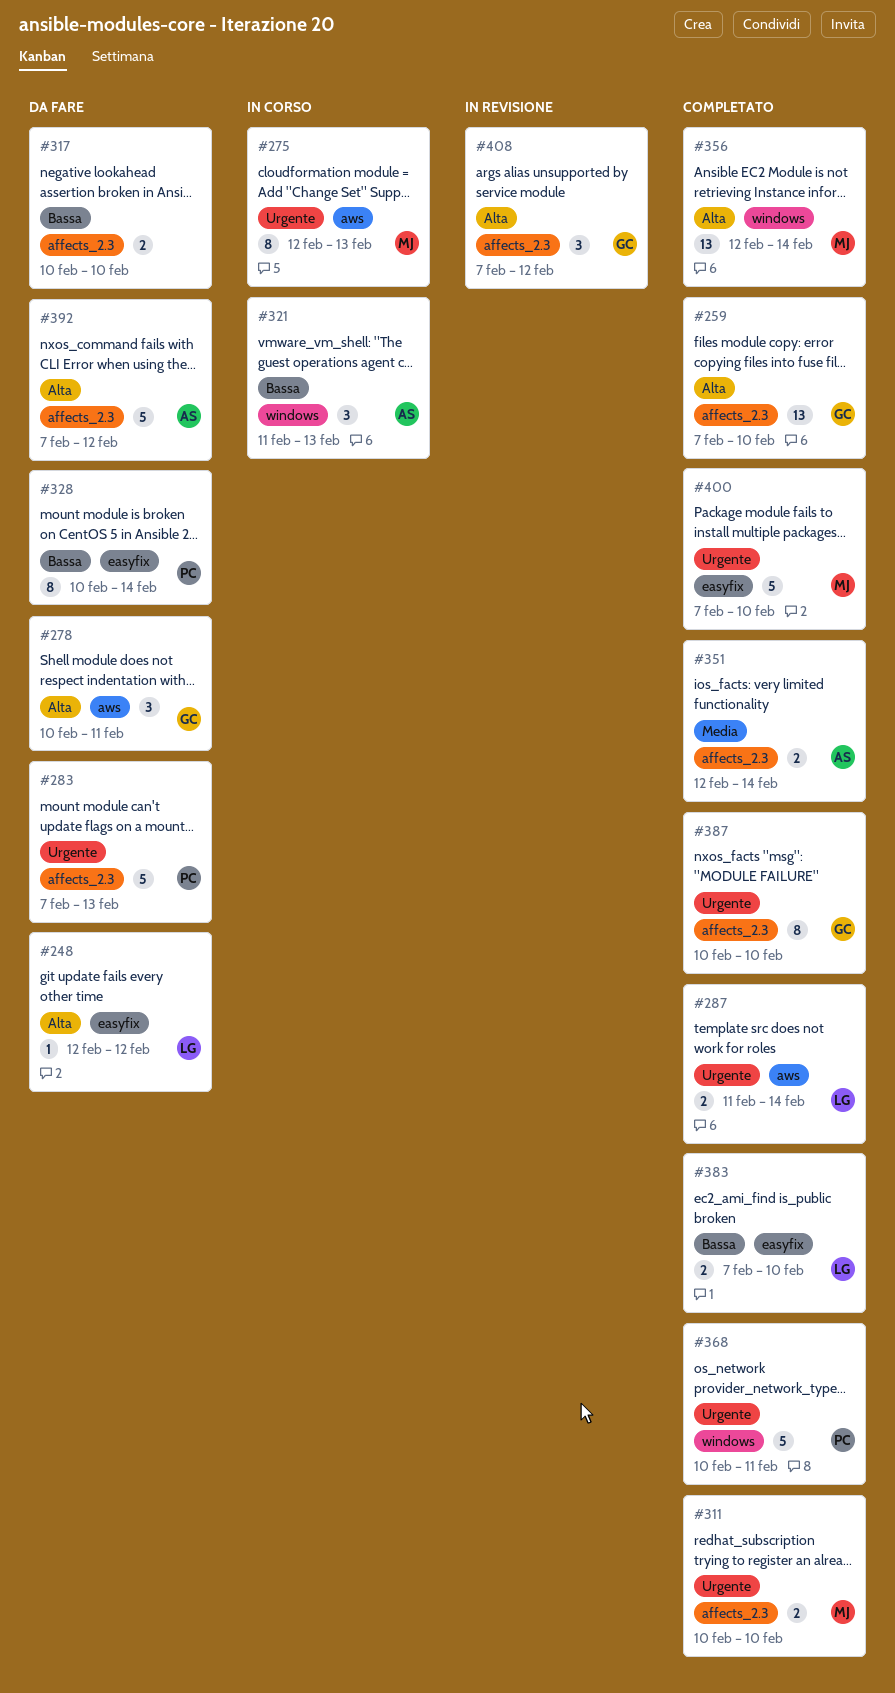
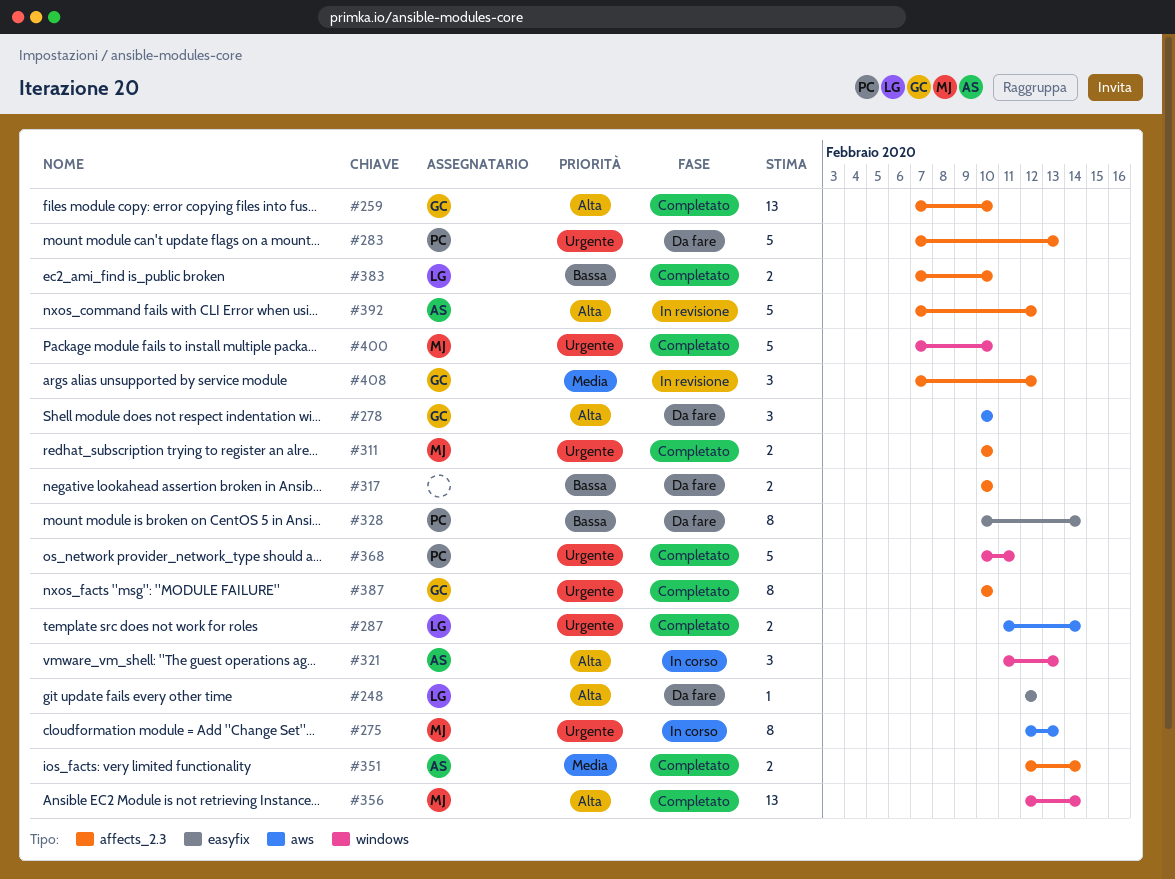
#278, due: Feb 11 -> Feb 10
#321, priority: Bassa -> Alta
#383, label: easyfix -> affects_2.3
#392, status: Da fare -> In revisione
#400, label: easyfix -> windows
#408, priority: Alta -> Media

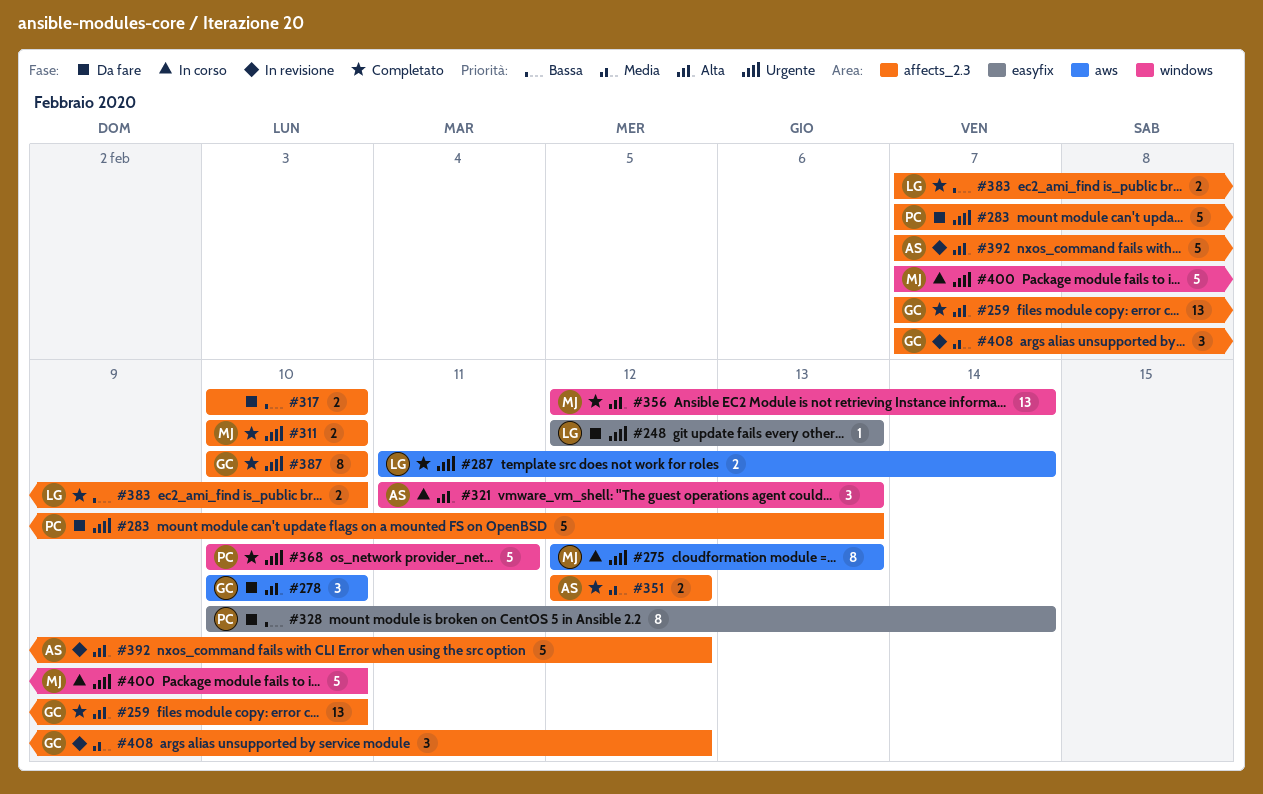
#248, priority: Alta -> Urgente
#248, due: Feb 12 -> Feb 13
#351, due: Feb 14 -> Feb 12
#400, status: Completato -> In corso

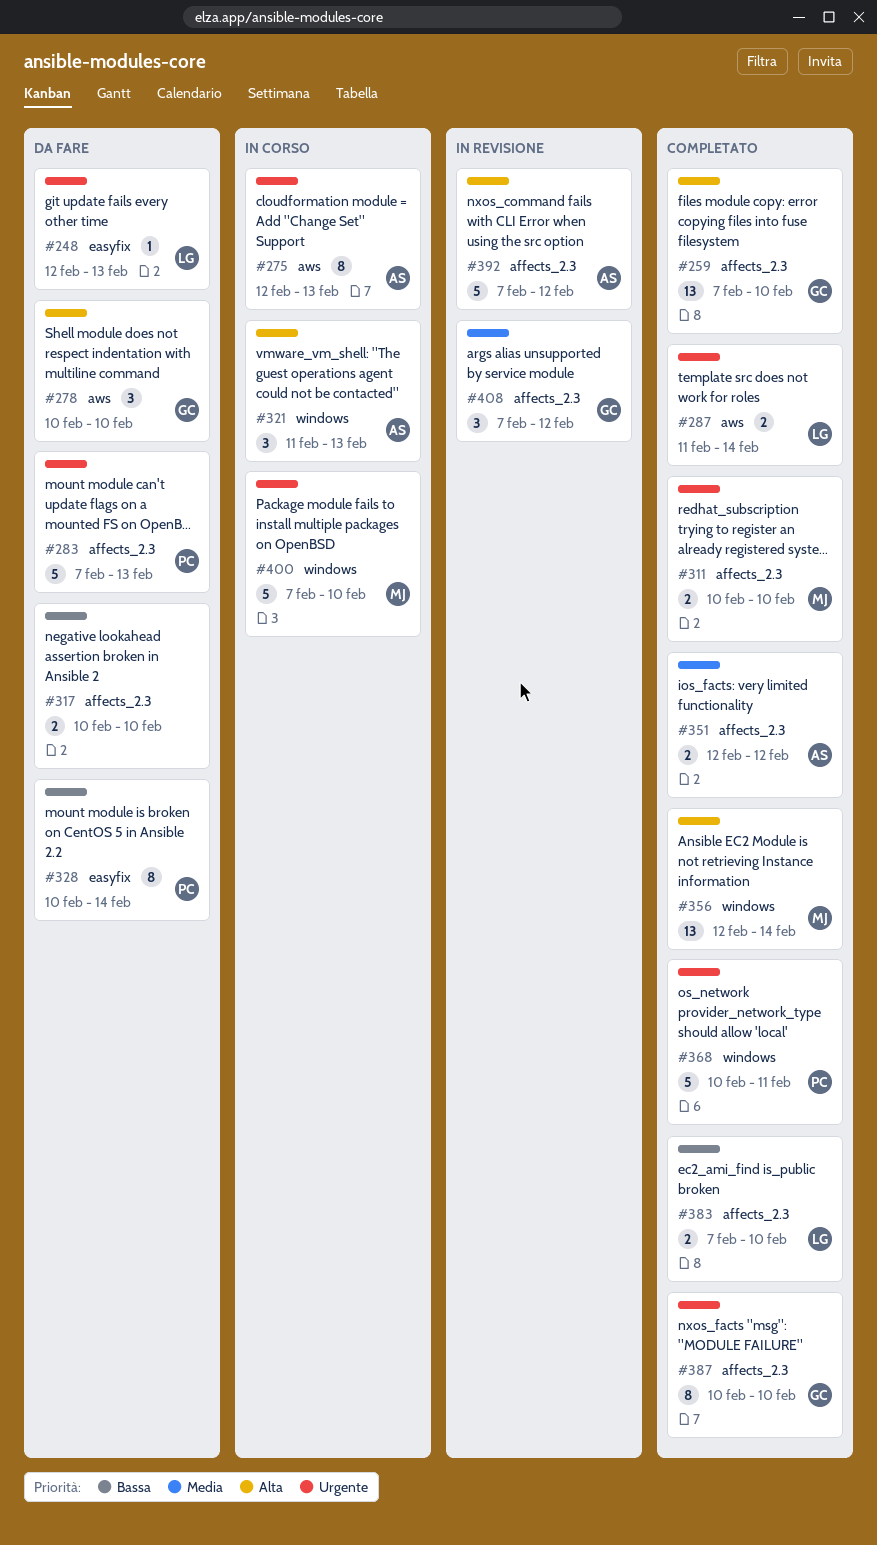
#275, owner: MJ -> AS

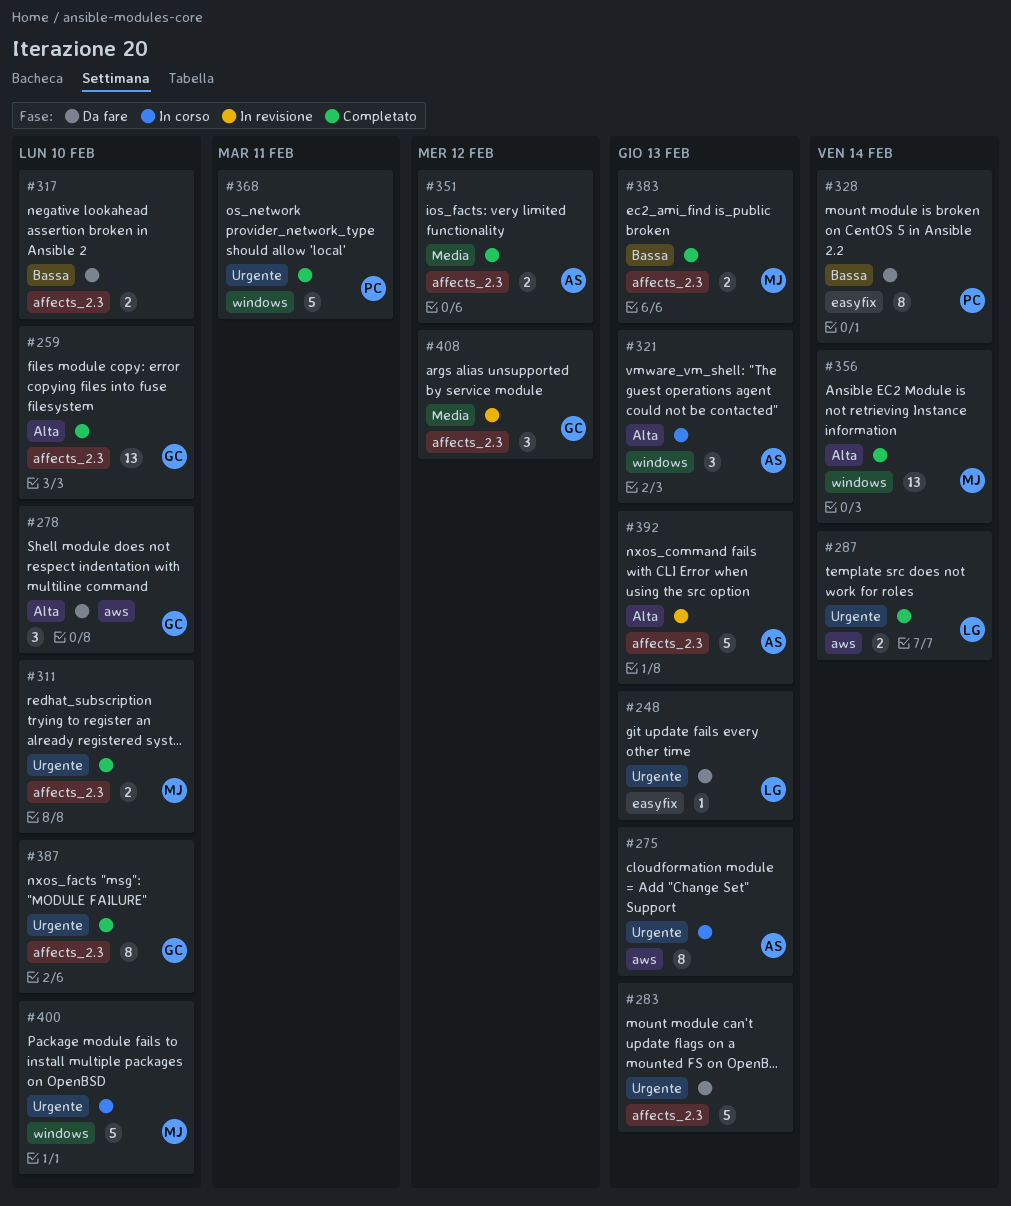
#283, owner: PC -> none
#383, owner: LG -> MJ
#383, due: Feb 10 -> Feb 13
#392, due: Feb 12 -> Feb 13

